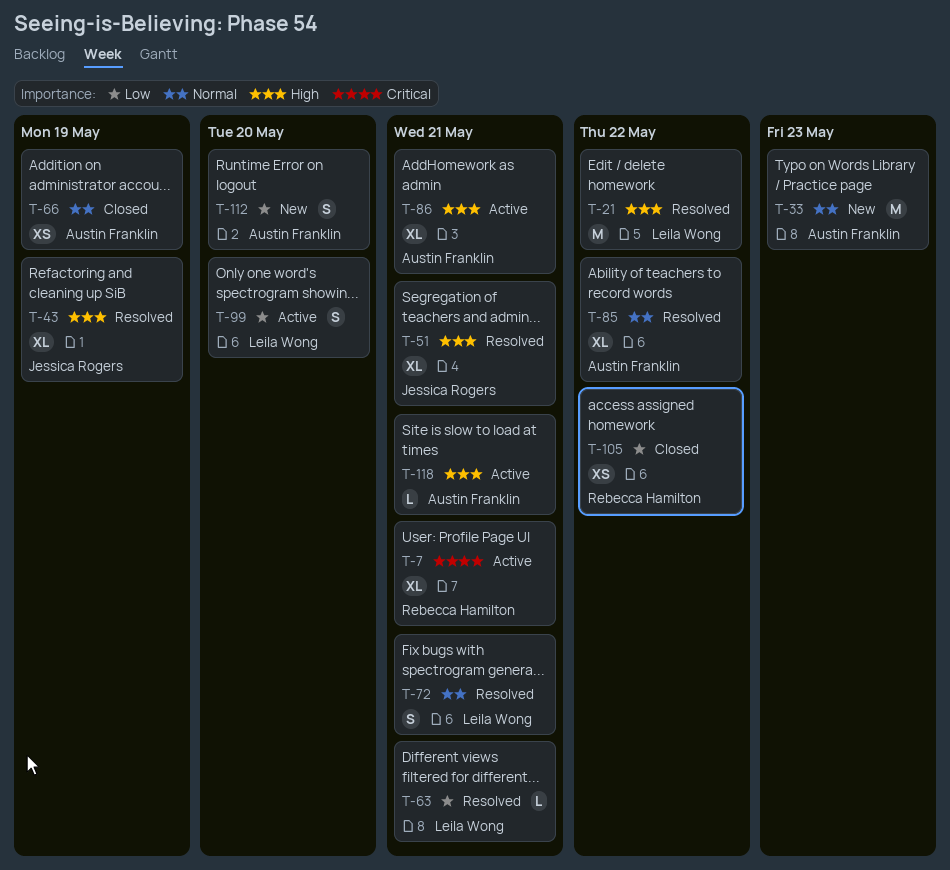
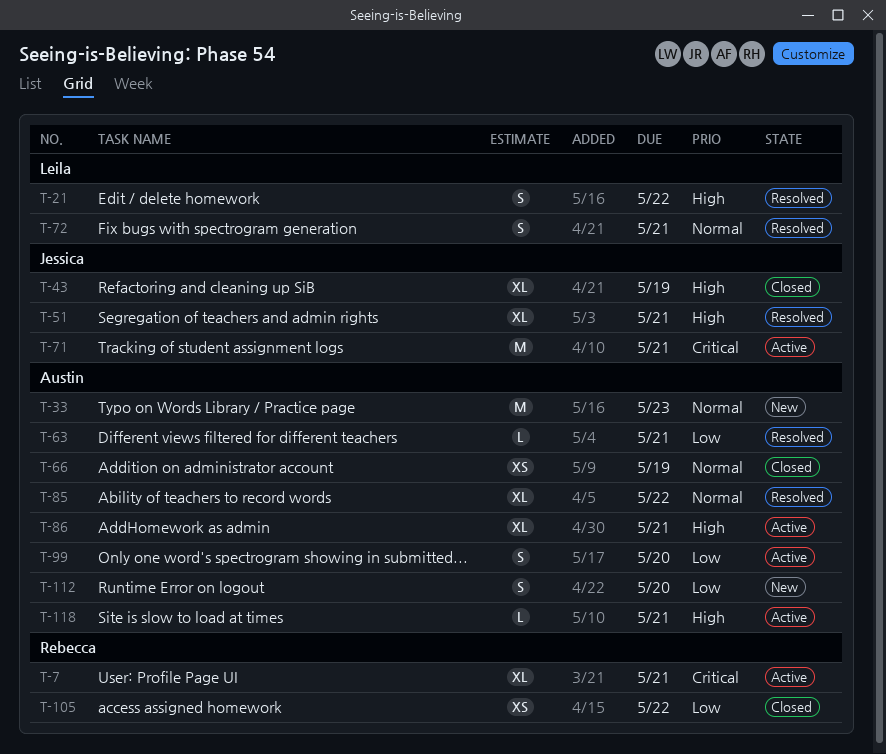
T-21, estimate: M -> S
T-43, status: Resolved -> Closed
T-63, owner: Leila Wong -> Austin Franklin
T-71: none -> present
T-99, owner: Leila Wong -> Austin Franklin

